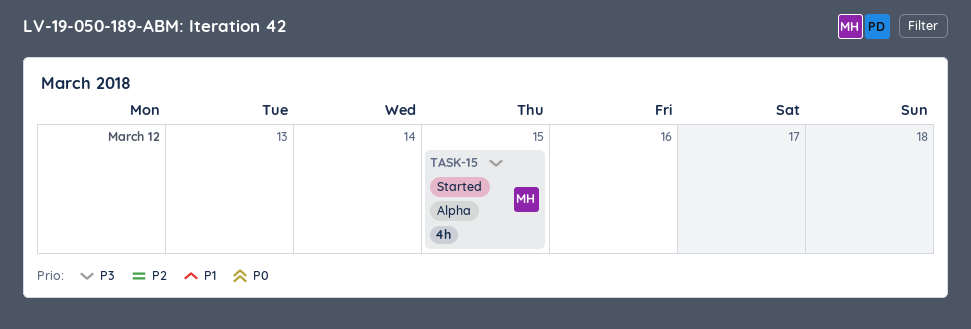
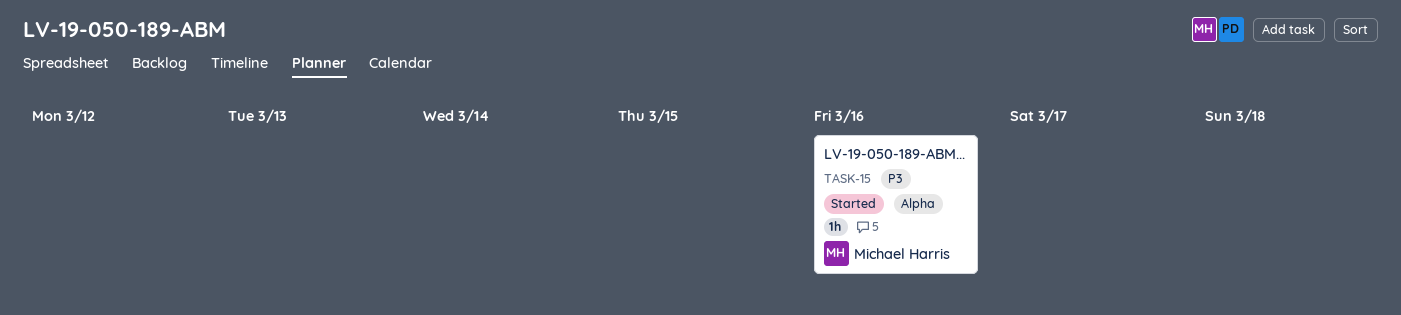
TASK-15, estimate: 4h -> 1h
TASK-15, due: Mar 15 -> Mar 16

